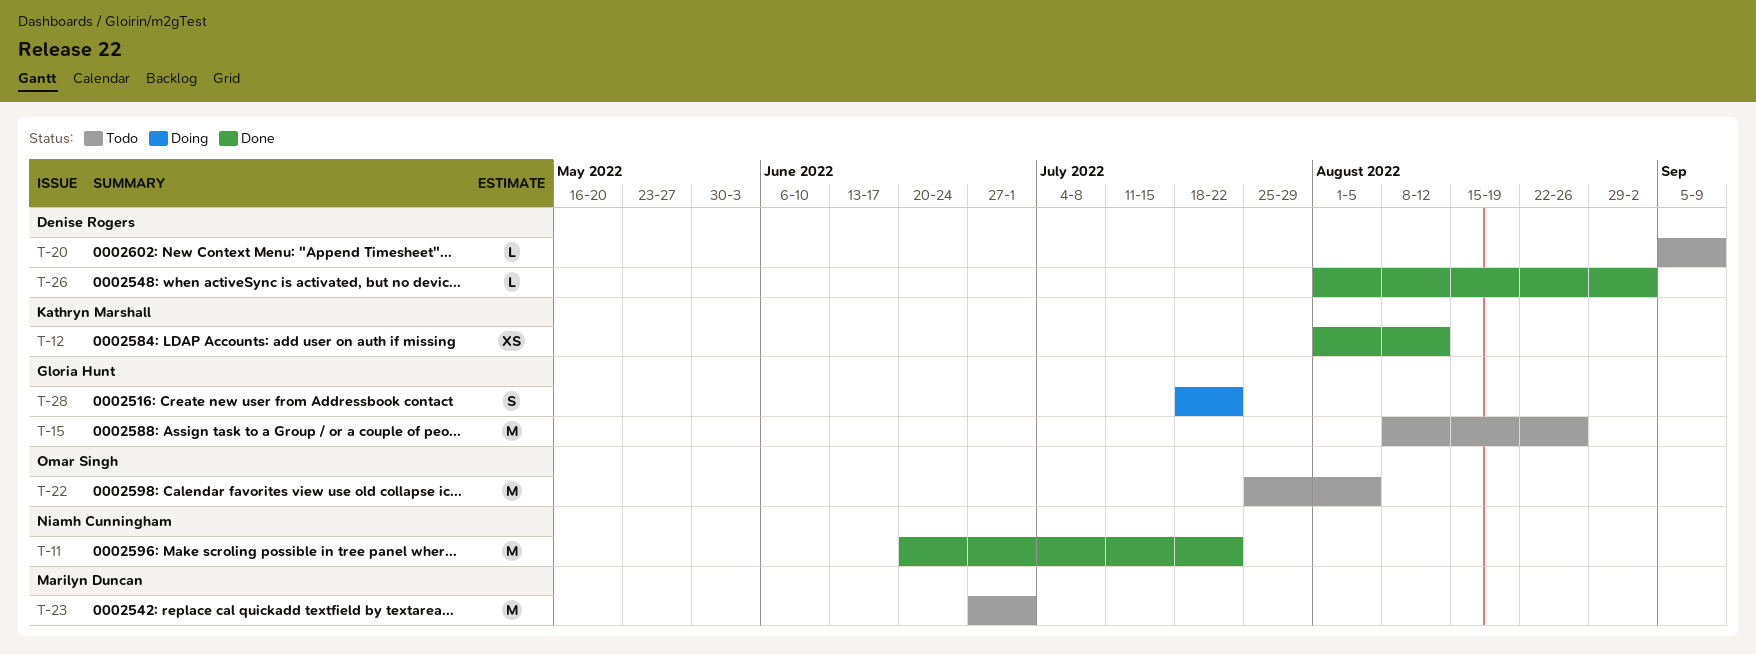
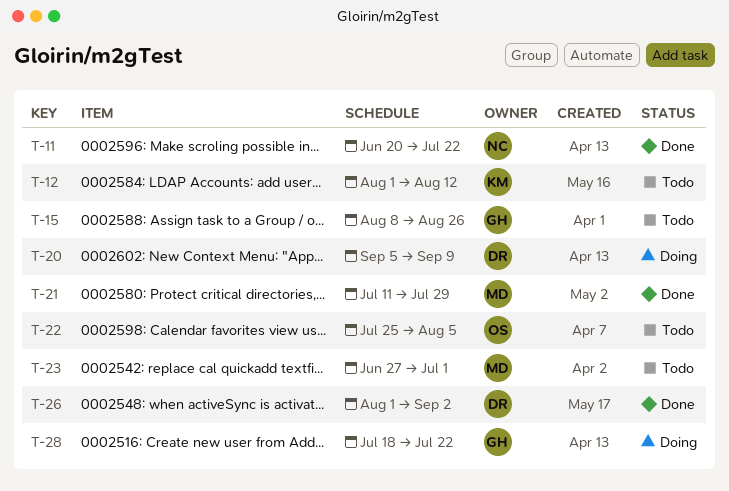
T-12, status: Done -> Todo
T-20, status: Todo -> Doing
T-21: none -> present

